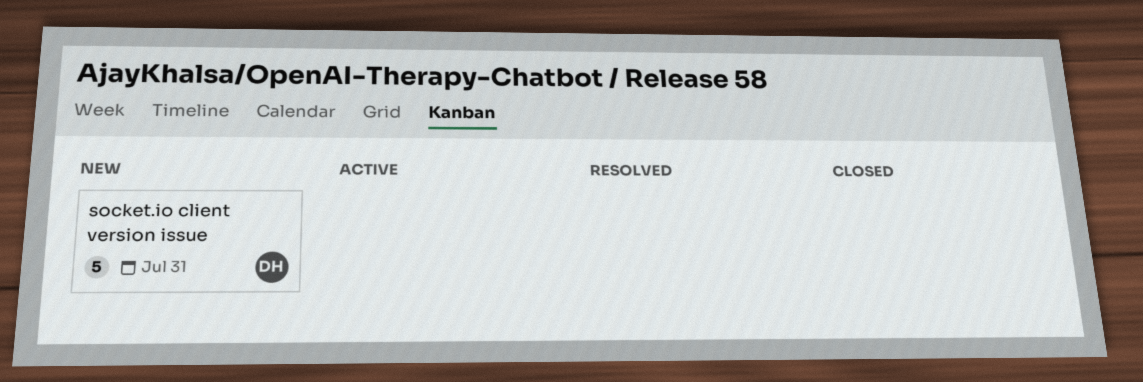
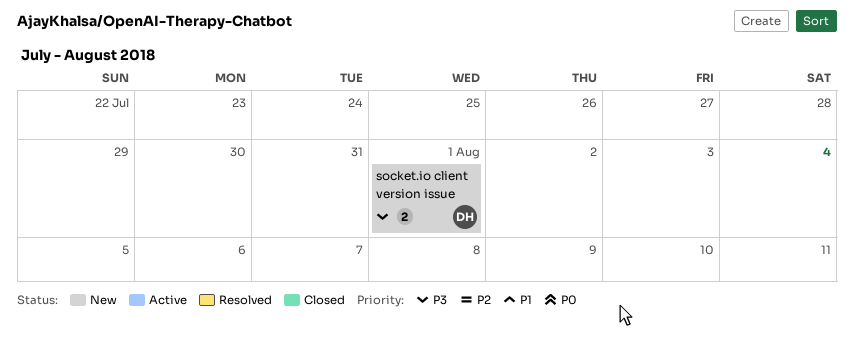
socket.io client version issue, estimate: 5 -> 2
socket.io client version issue, due: Jul 31 -> Aug 1

